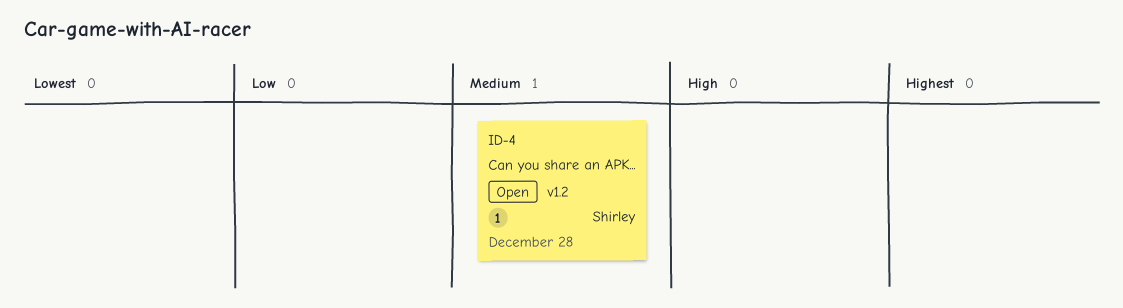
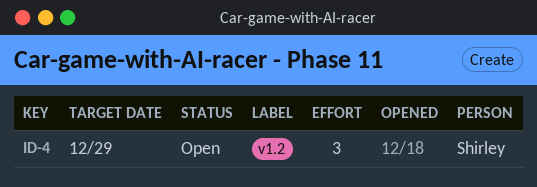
ID-4, estimate: 1 -> 3
ID-4, due: Dec 28 -> Dec 29

